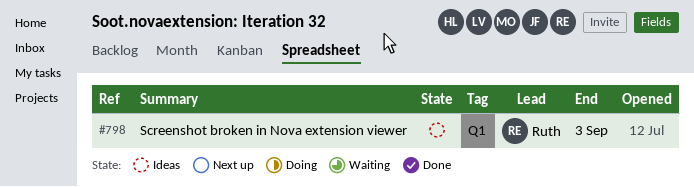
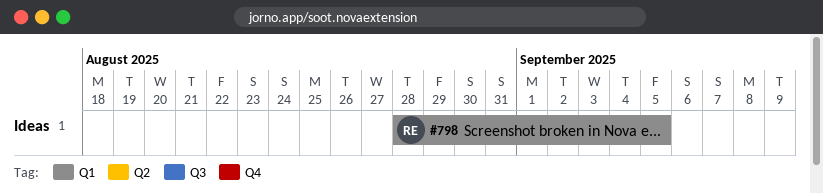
#798, due: Sep 3 -> Sep 5

